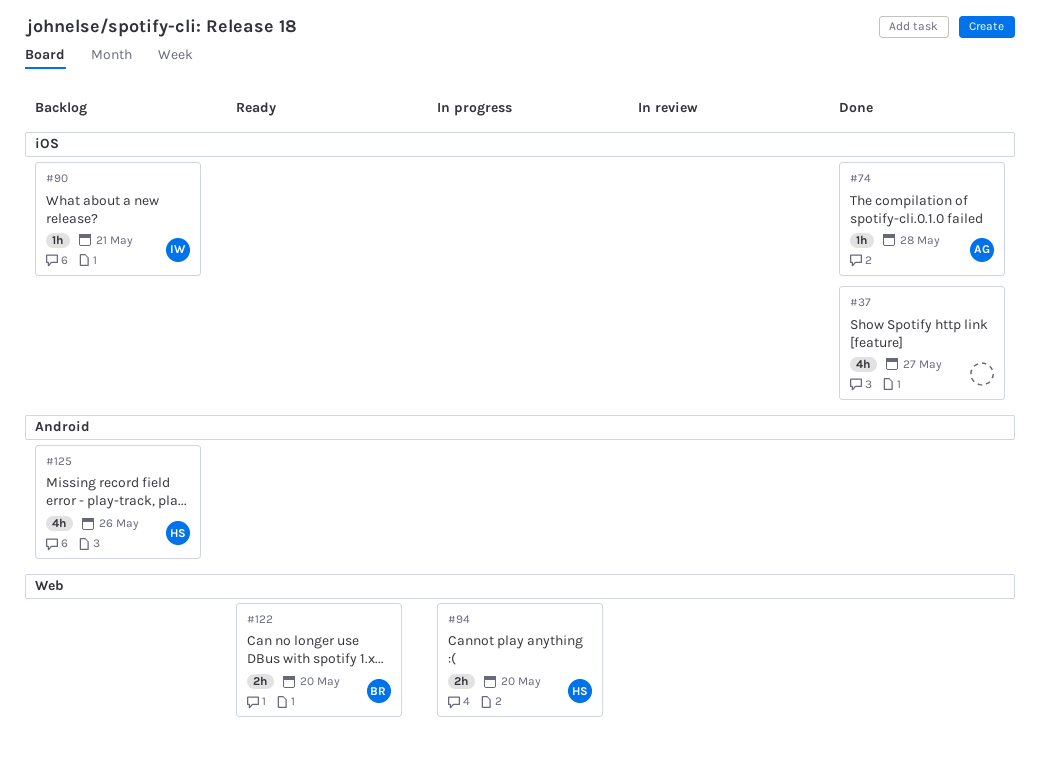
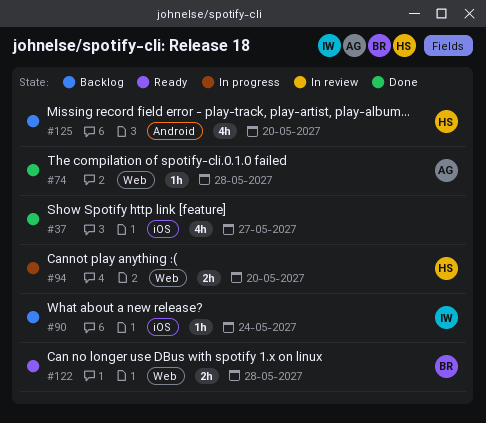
#74, label: iOS -> Web
#90, due: May 21 -> May 24
#122, due: May 20 -> May 28
#125, due: May 26 -> May 20

